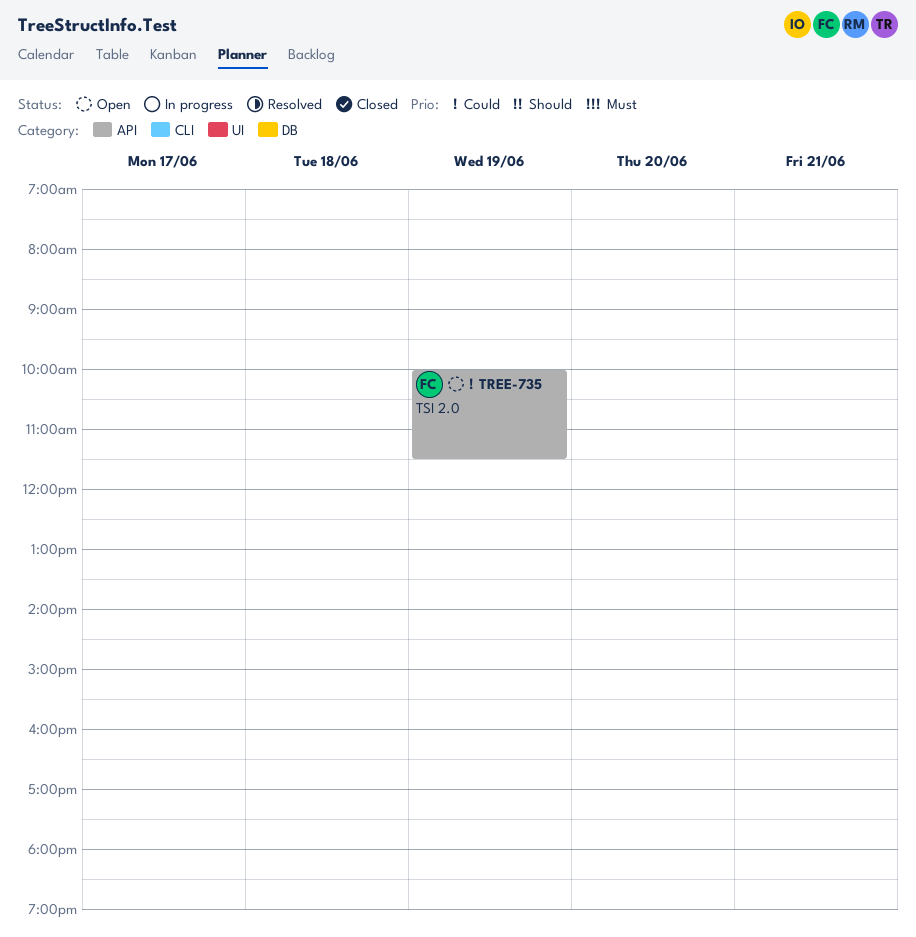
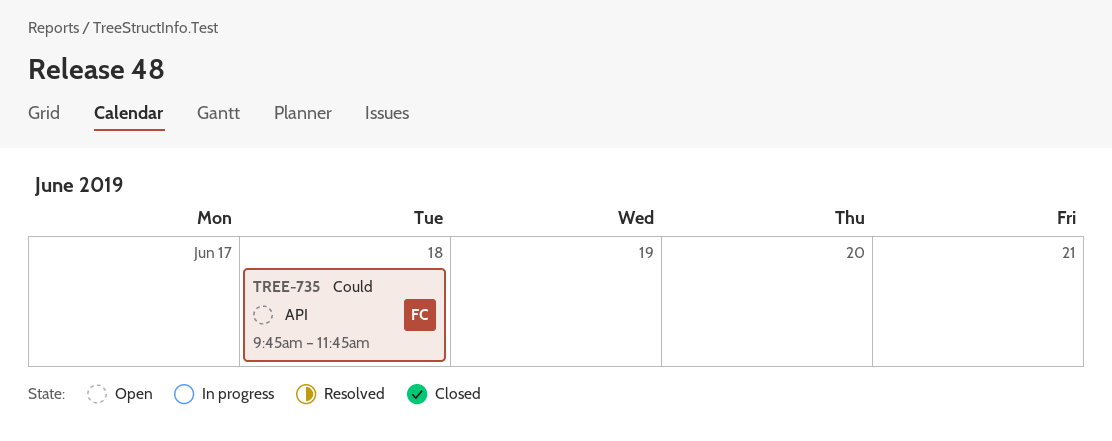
TREE-735, day: Jun 19 -> Jun 18
TREE-735, begins: 10:00 -> 09:45
TREE-735, ends: 11:30 -> 11:45

